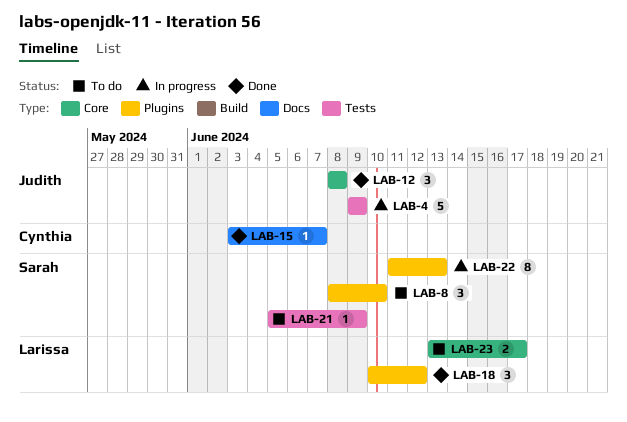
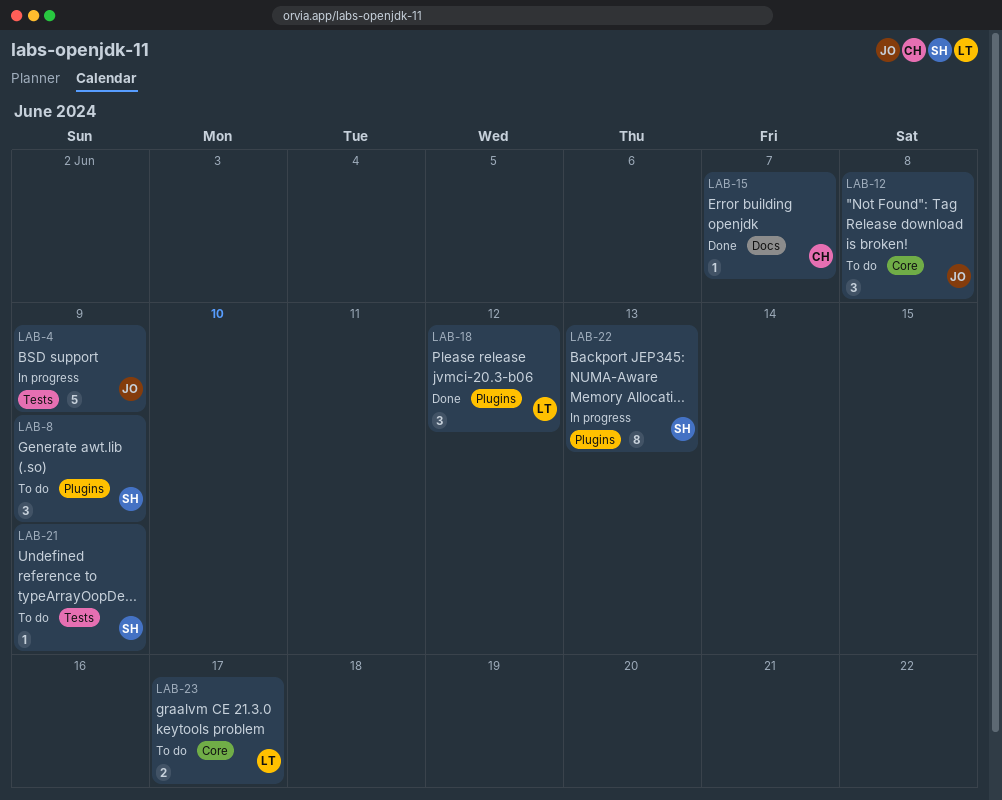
LAB-8, due: Jun 10 -> Jun 9
LAB-12, status: Done -> To do

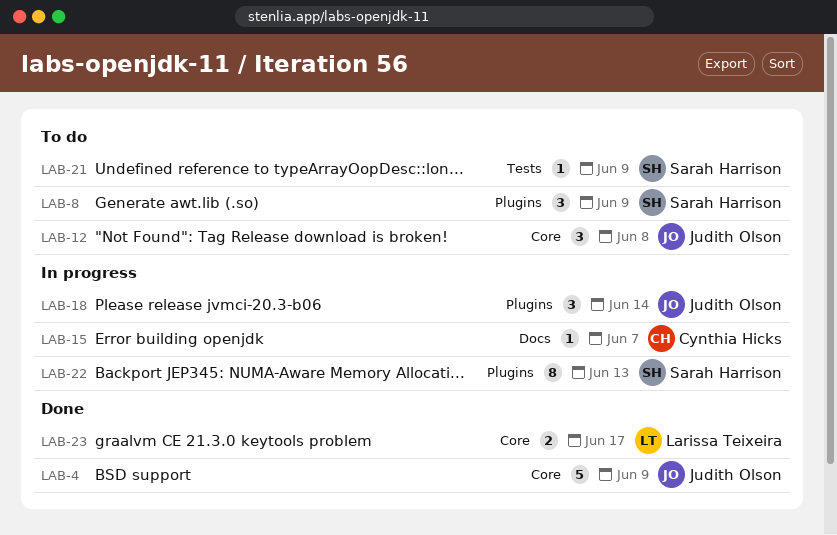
LAB-4, status: In progress -> Done
LAB-4, label: Tests -> Core
LAB-15, status: Done -> In progress
LAB-18, status: Done -> In progress
LAB-18, owner: Larissa Teixeira -> Judith Olson
LAB-18, due: Jun 12 -> Jun 14
LAB-23, status: To do -> Done

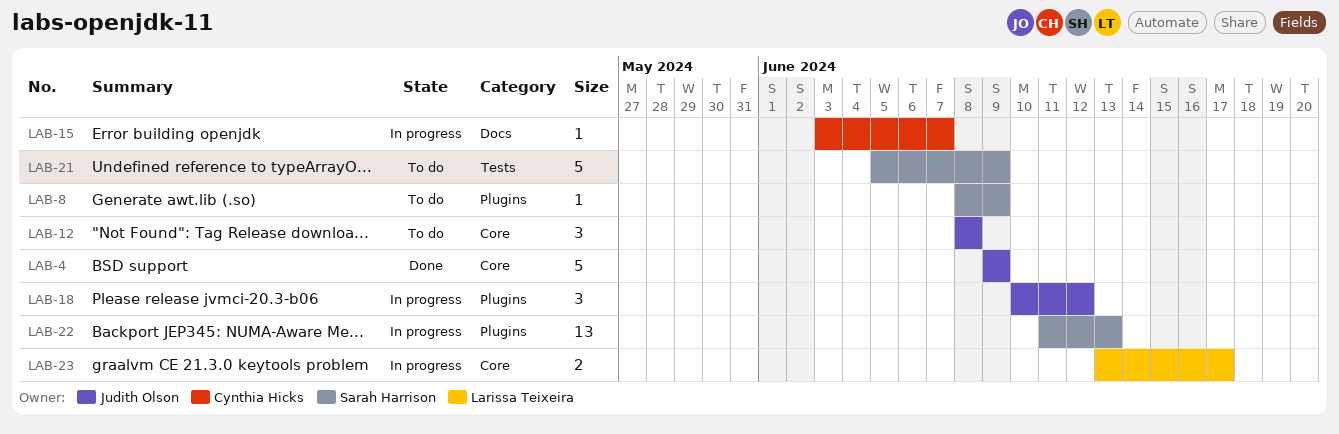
LAB-8, estimate: 3 -> 1
LAB-18, due: Jun 14 -> Jun 12
LAB-21, estimate: 1 -> 5
LAB-22, estimate: 8 -> 13
LAB-23, status: Done -> In progress

